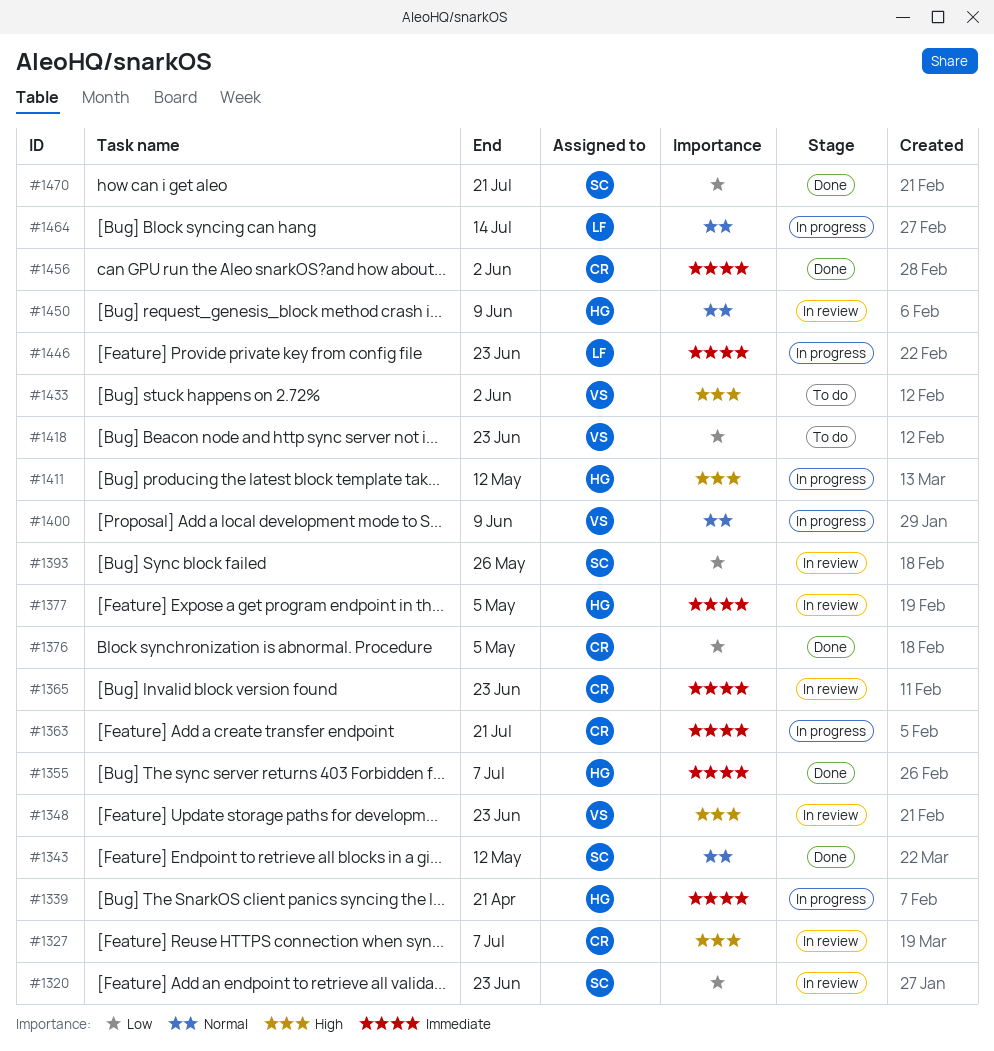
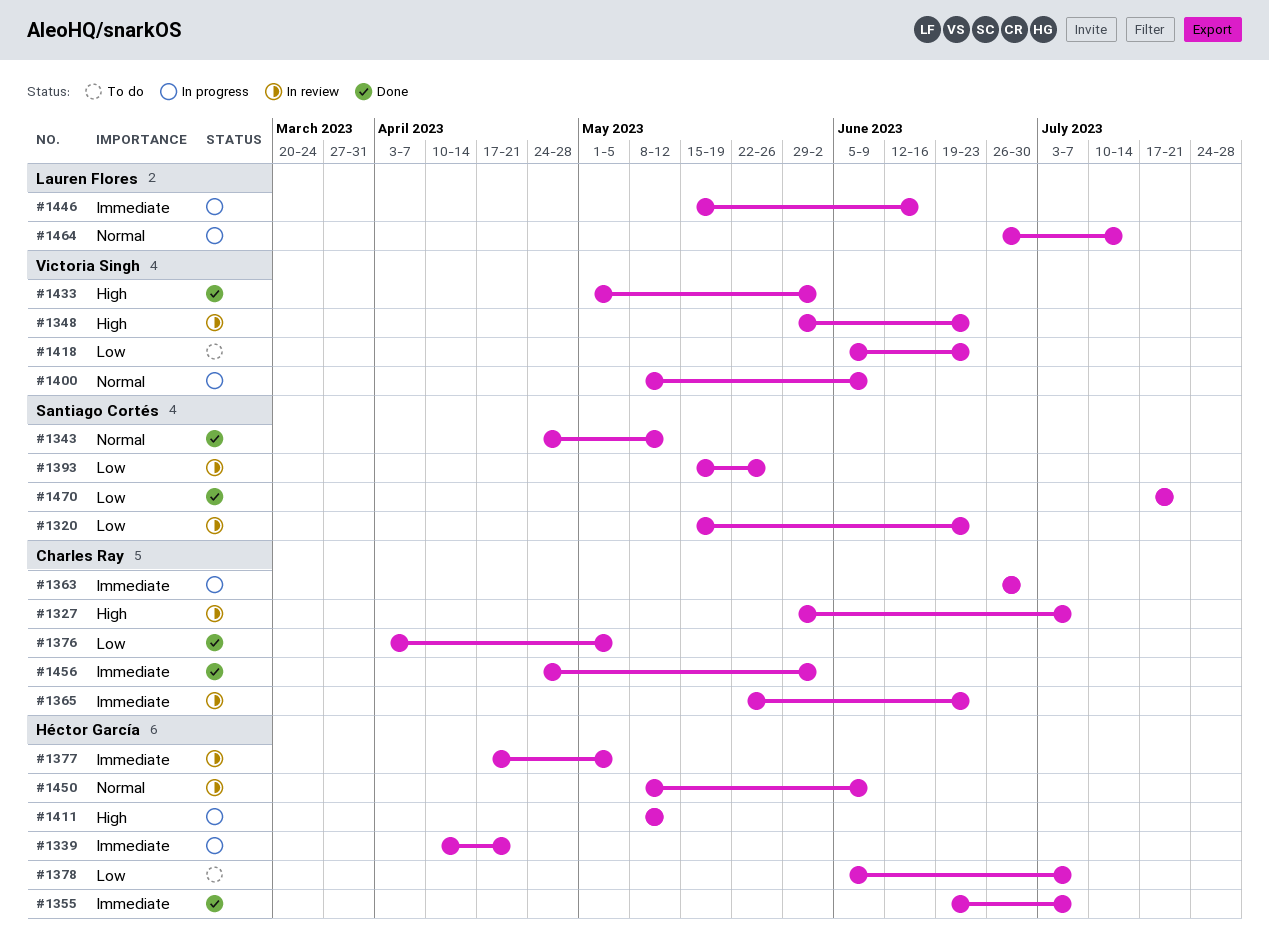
#1363, due: Jul 21 -> Jun 30
#1378: none -> present
#1433, status: To do -> Done
#1446, due: Jun 23 -> Jun 16

